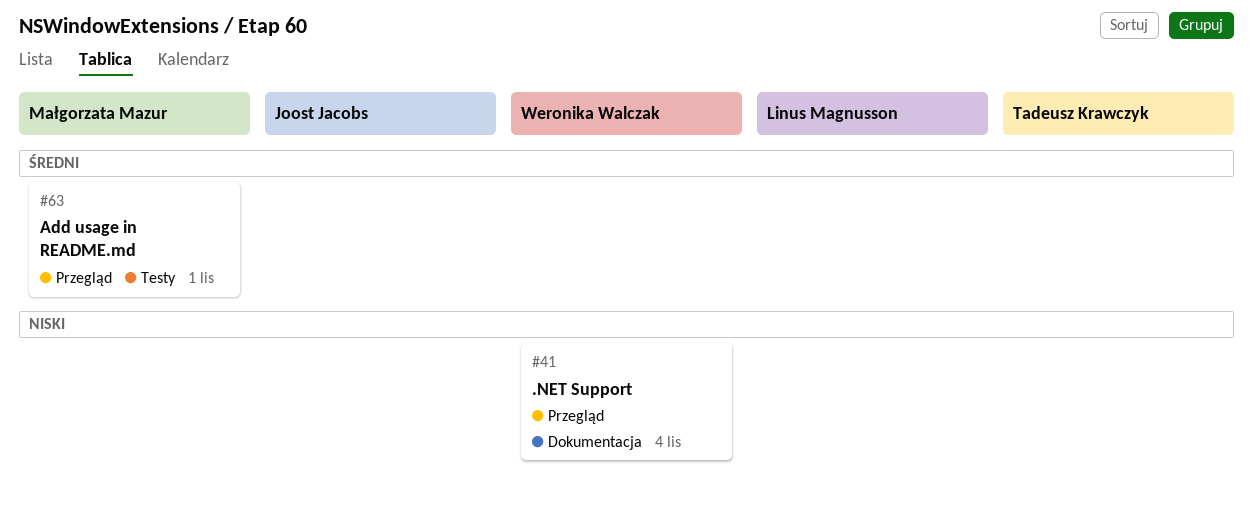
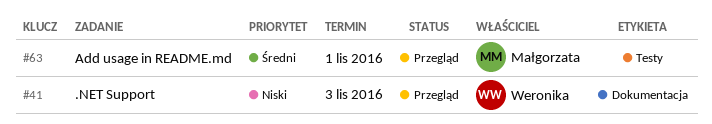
#41, due: Nov 4 -> Nov 3

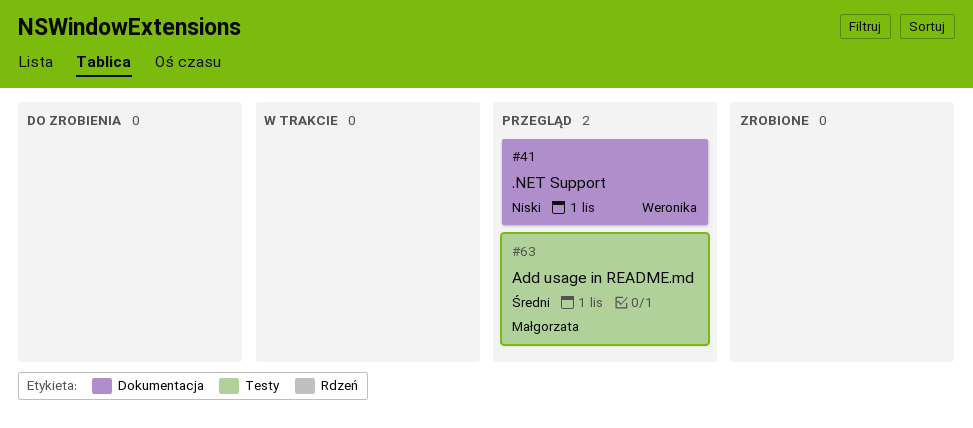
#41, due: Nov 3 -> Nov 1

